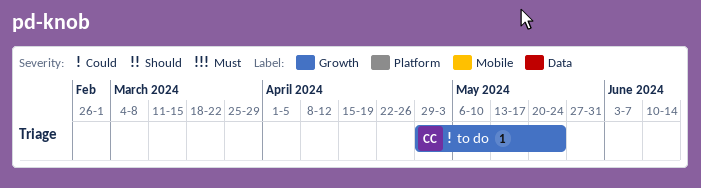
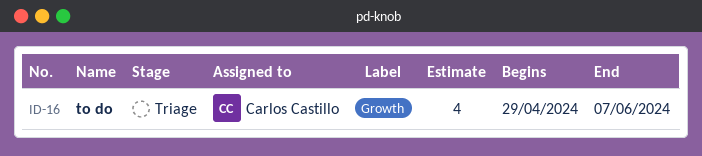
to do, estimate: 1 -> 4
to do, due: May 24 -> Jun 7

